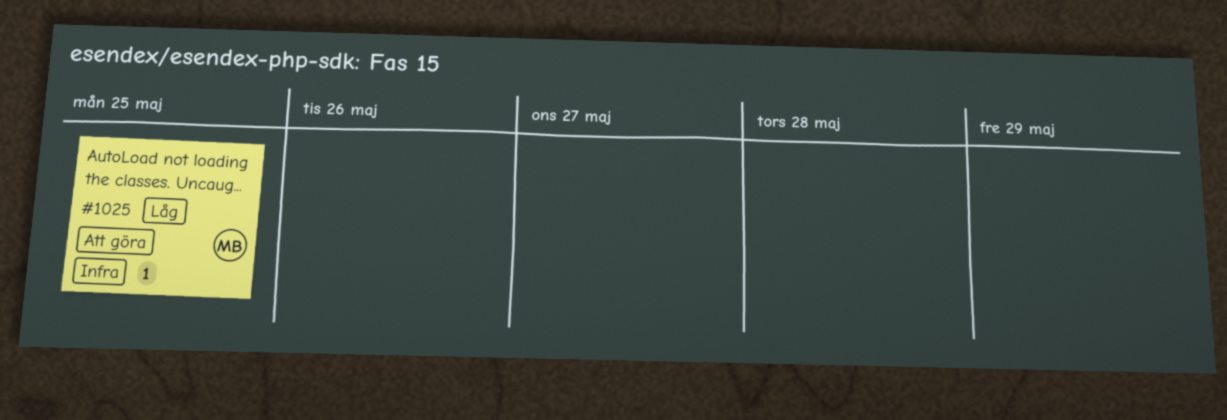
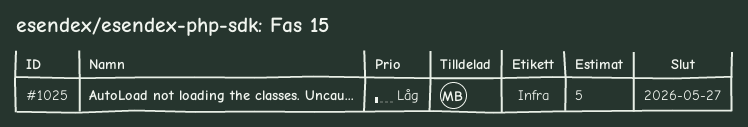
#1025, estimate: 1 -> 5
#1025, due: May 25 -> May 27

